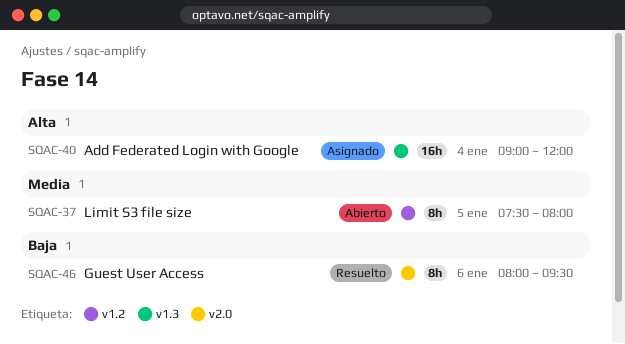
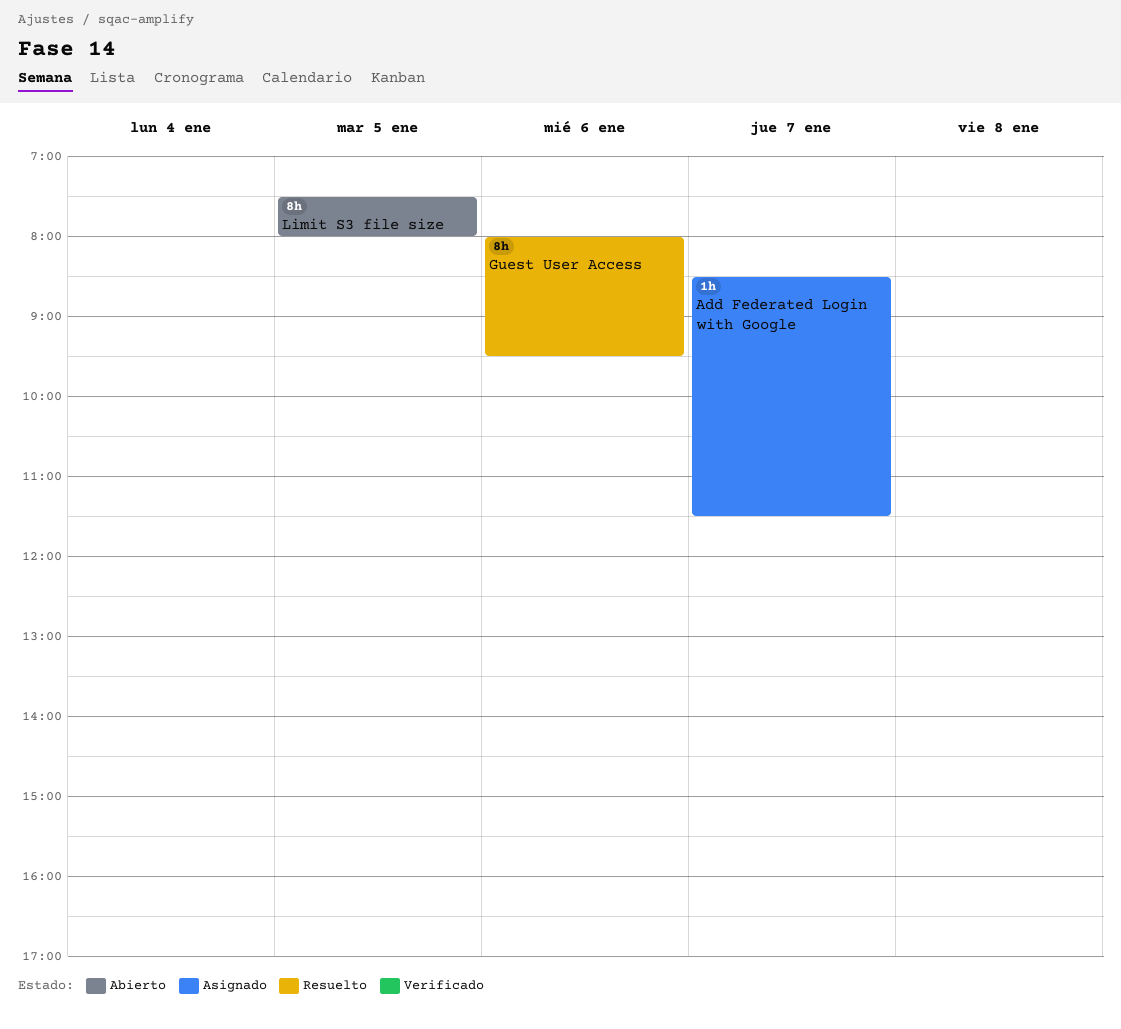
Add Federated Login with Google, estimate: 16h -> 1h
Add Federated Login with Google, day: Jan 4 -> Jan 7
Add Federated Login with Google, begins: 09:00 -> 08:30
Add Federated Login with Google, ends: 12:00 -> 11:30

